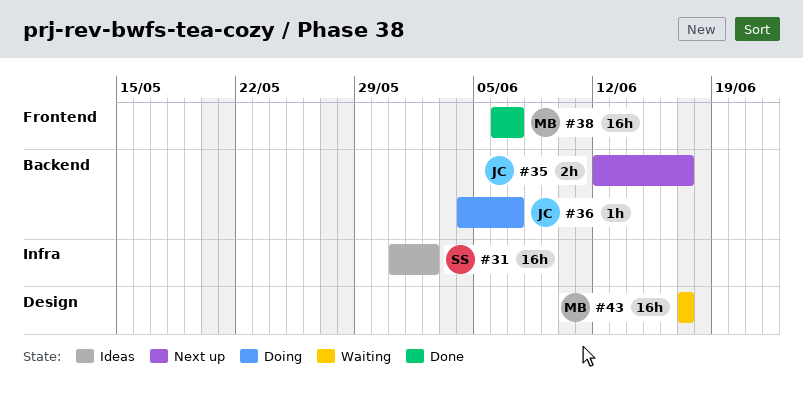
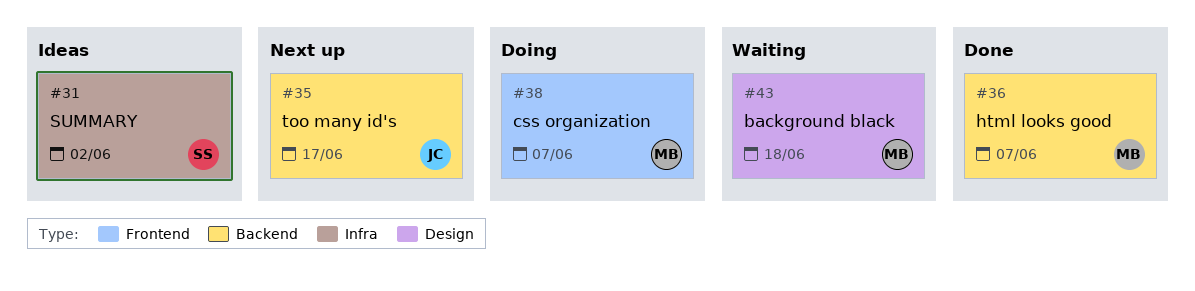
#36, status: Doing -> Done
#36, owner: JC -> MB
#38, status: Done -> Doing
#43, due: Jun 17 -> Jun 18

